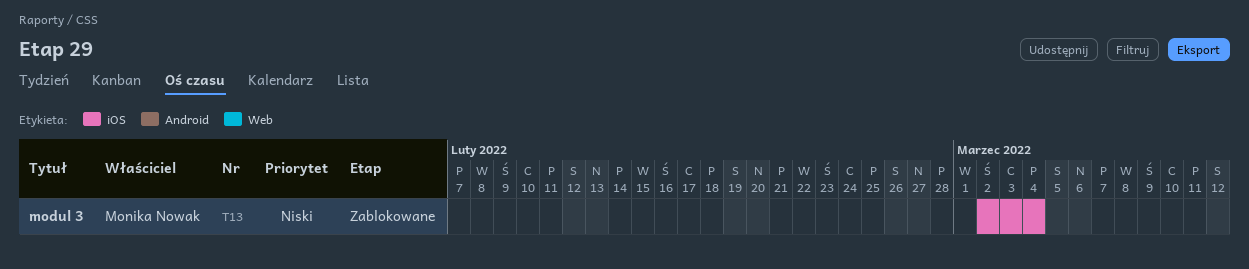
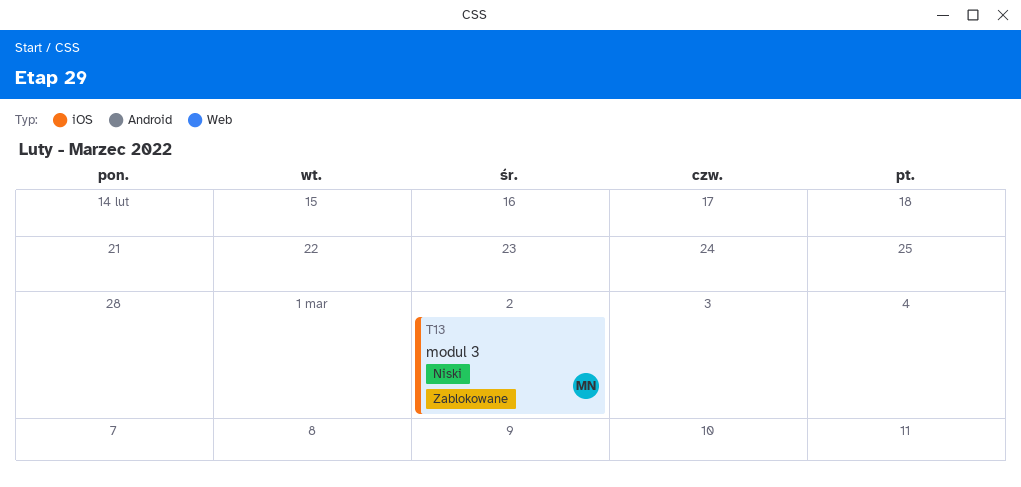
T13, due: Mar 4 -> Mar 2

